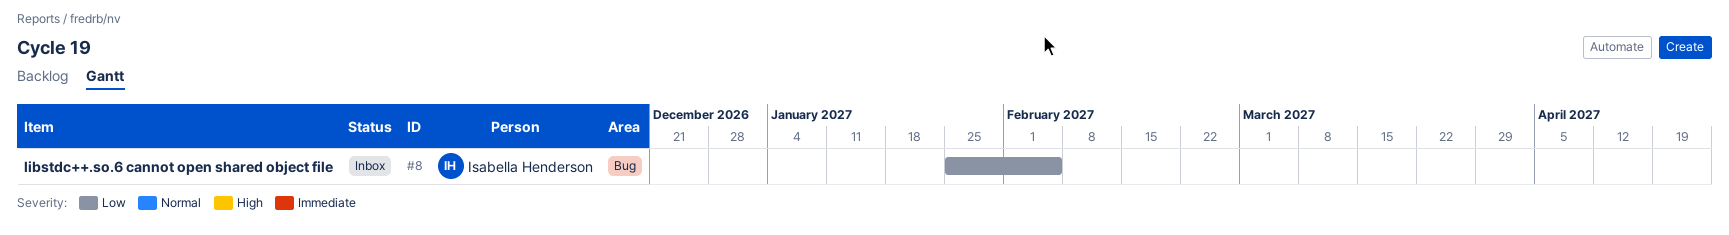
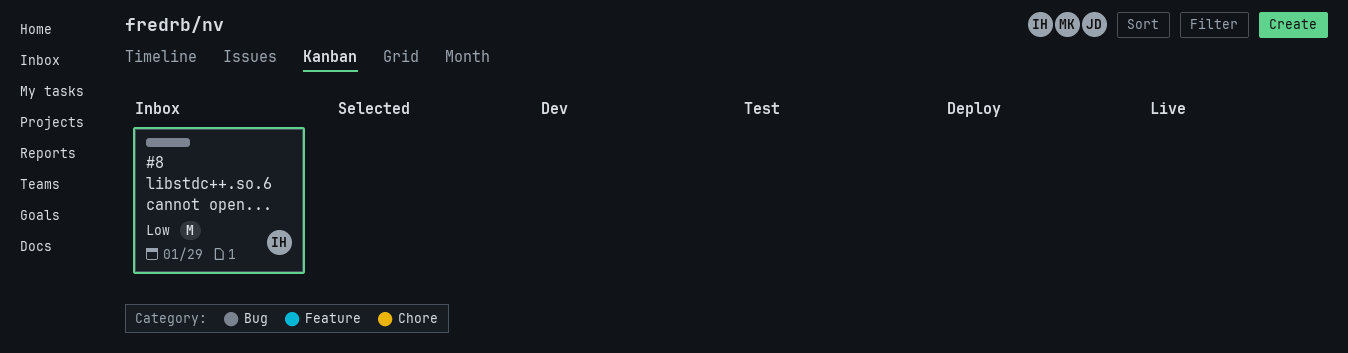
#8, due: Feb 5 -> Jan 29

